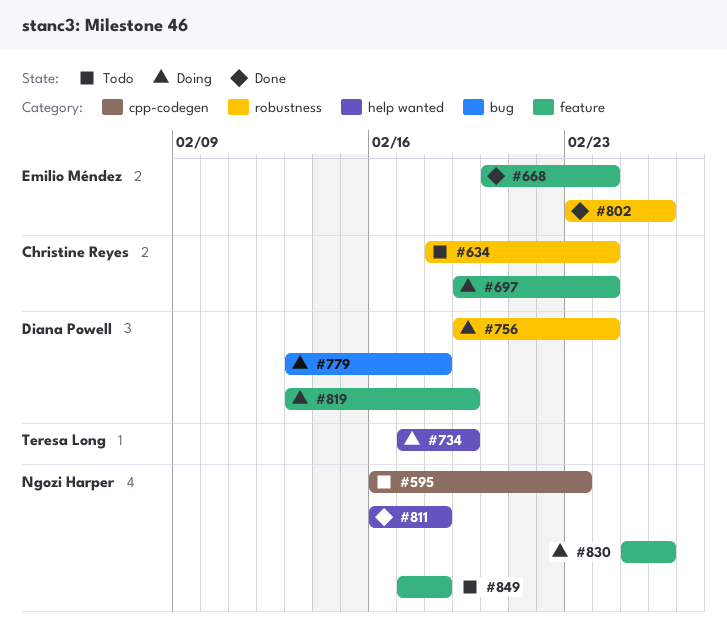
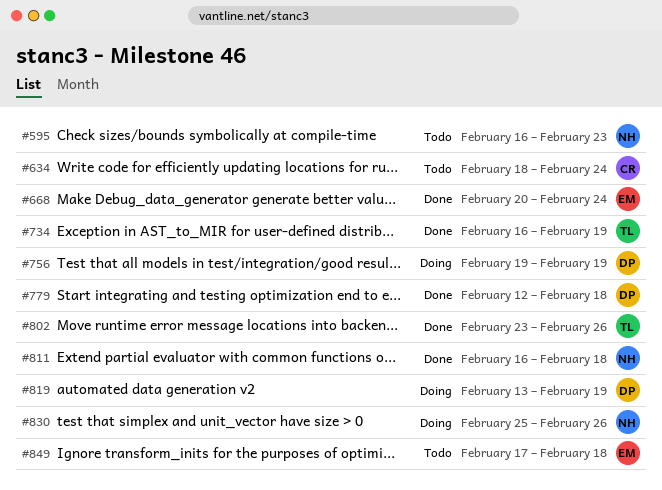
#697: present -> none
#734, status: Doing -> Done
#734, start: Feb 17 -> Feb 16
#756, due: Feb 24 -> Feb 19
#779, status: Doing -> Done
#779, start: Feb 13 -> Feb 12
#802, owner: Emilio Méndez -> Teresa Long
#849, owner: Ngozi Harper -> Emilio Méndez

